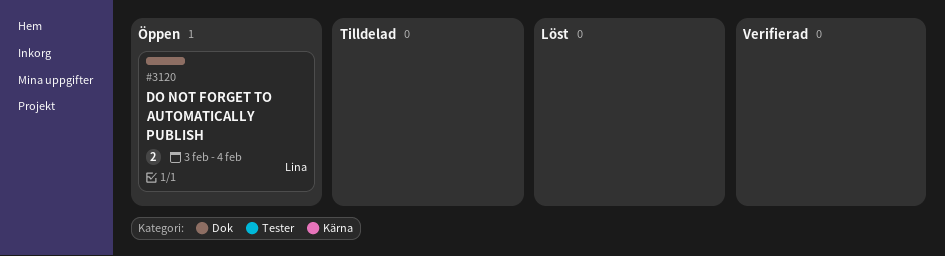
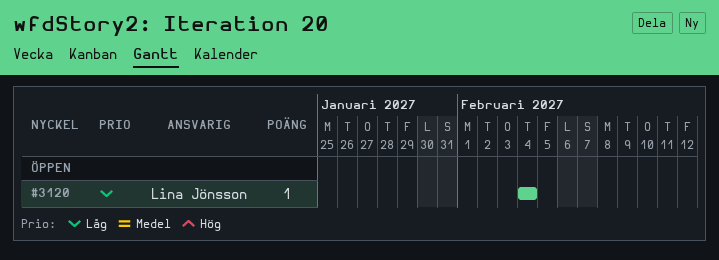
#3120, estimate: 2 -> 1
#3120, start: Feb 3 -> Feb 4

